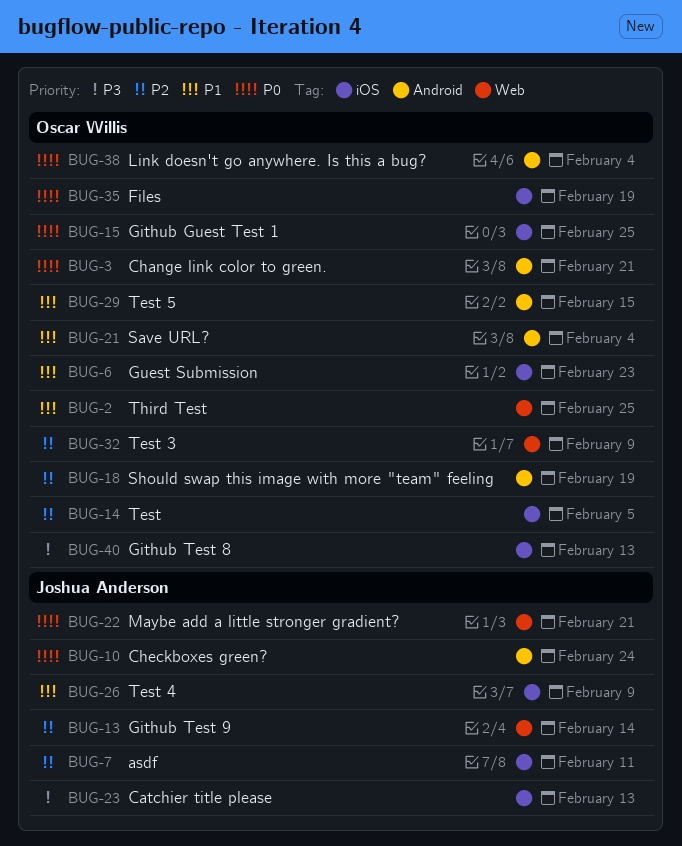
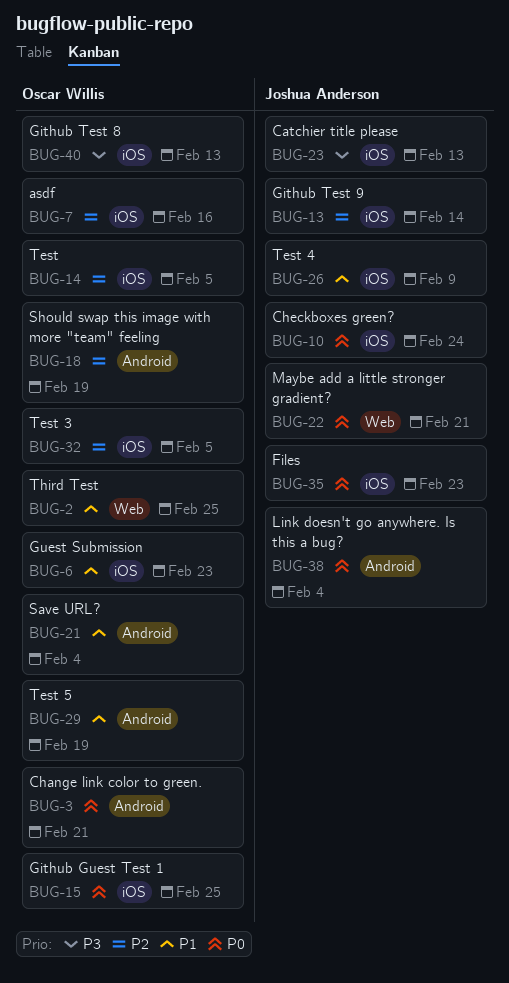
BUG-7, owner: Joshua Anderson -> Oscar Willis
BUG-7, due: Feb 11 -> Feb 16
BUG-10, label: Android -> iOS
BUG-13, label: Web -> iOS
BUG-29, due: Feb 15 -> Feb 19
BUG-32, label: Web -> iOS
BUG-32, due: Feb 9 -> Feb 5
BUG-35, owner: Oscar Willis -> Joshua Anderson
BUG-35, due: Feb 19 -> Feb 23
BUG-38, owner: Oscar Willis -> Joshua Anderson

